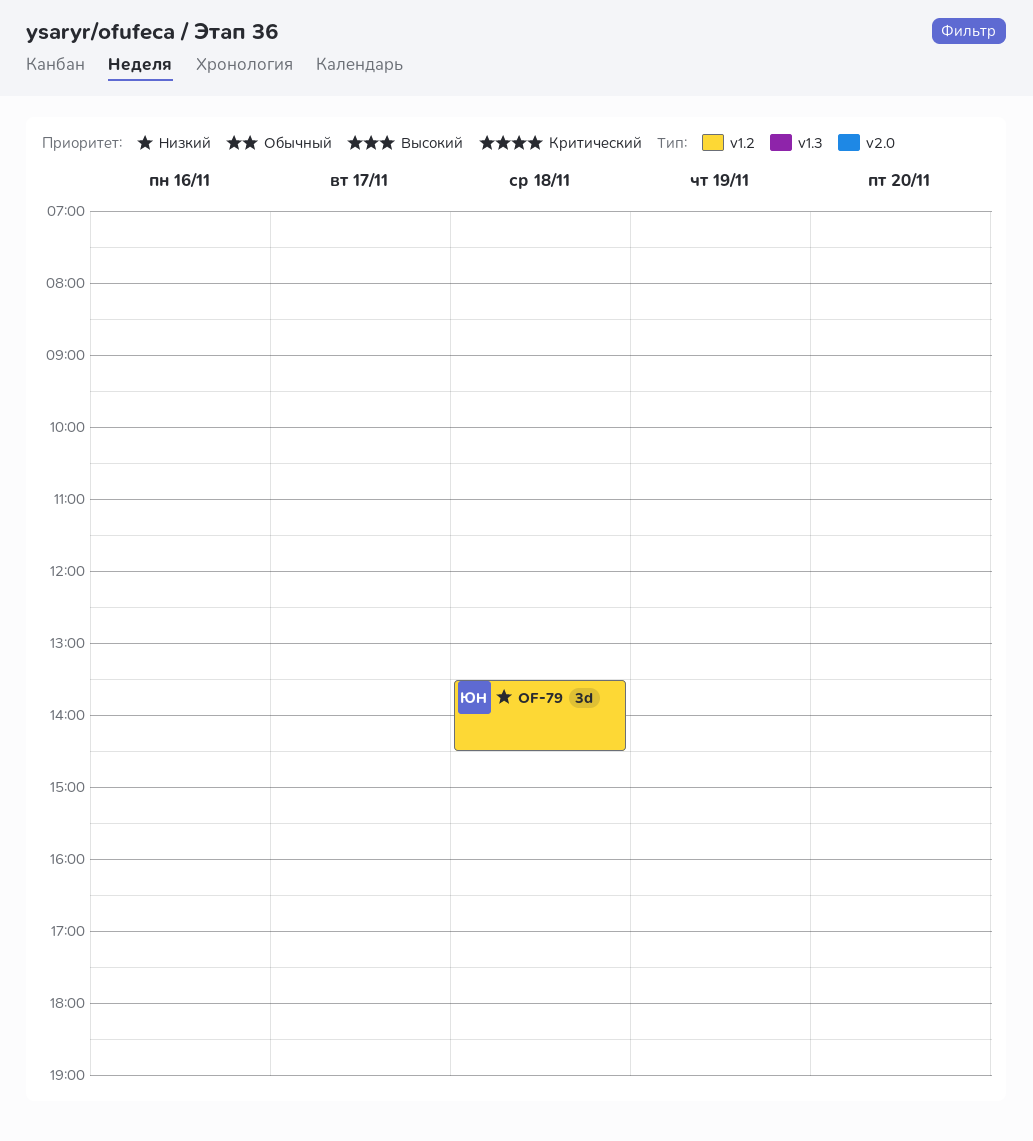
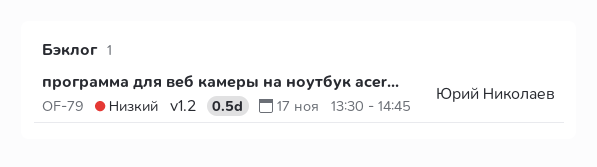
OF-79, estimate: 3d -> 0.5d
OF-79, day: Nov 18 -> Nov 17
OF-79, ends: 14:30 -> 14:45

